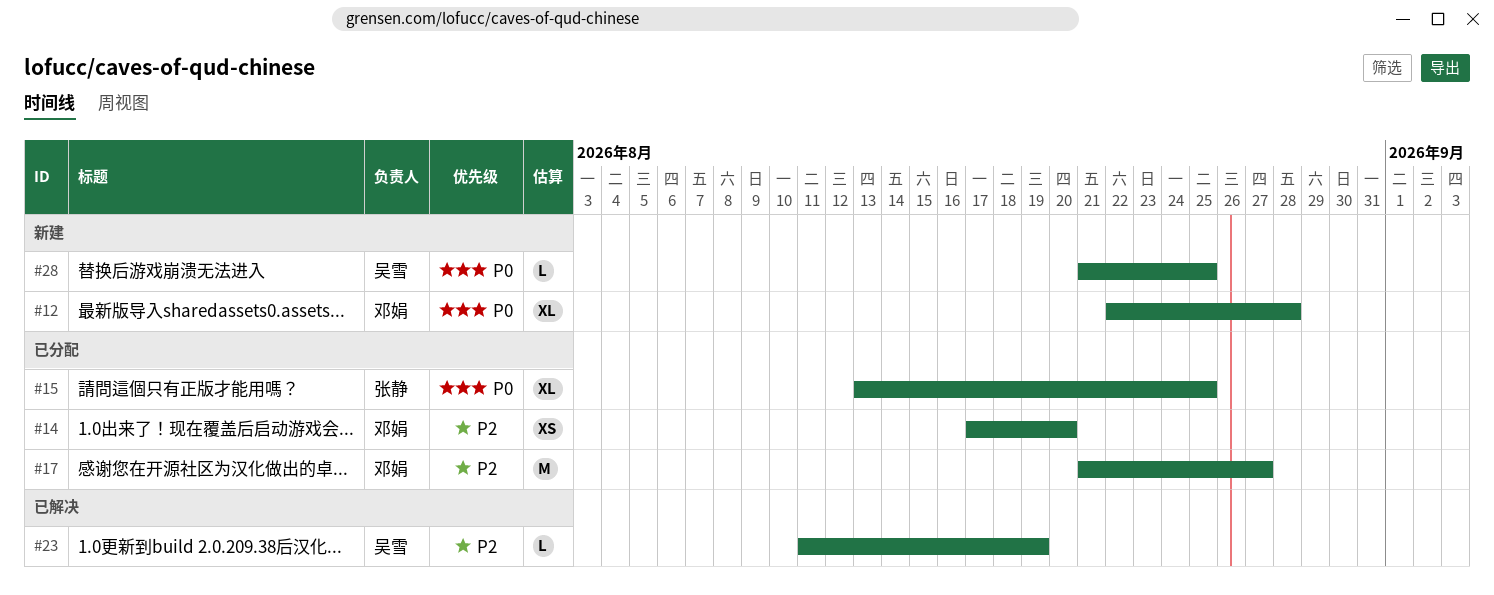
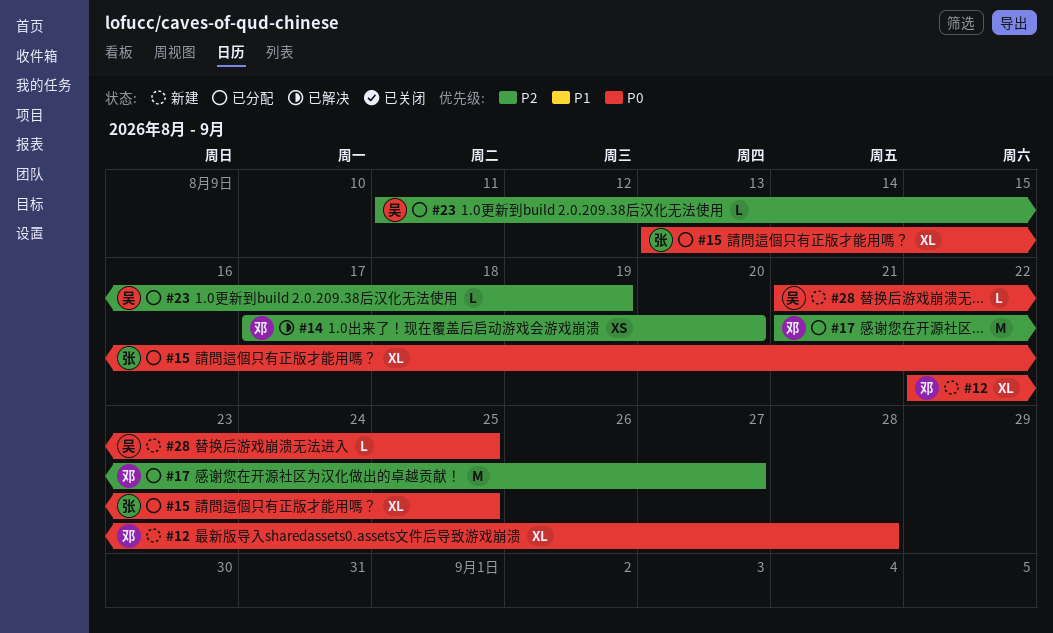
#14, status: 已分配 -> 已解决
#23, status: 已解决 -> 已分配

